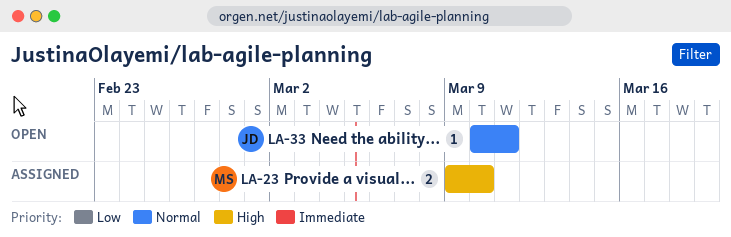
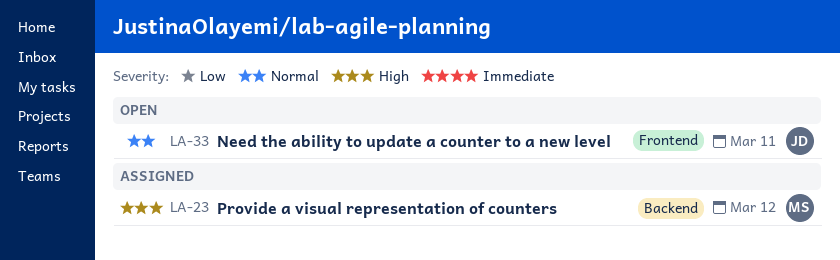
LA-23, due: Mar 10 -> Mar 12

